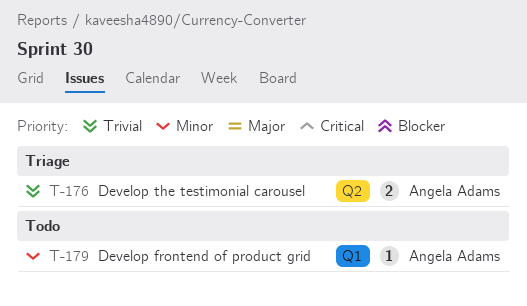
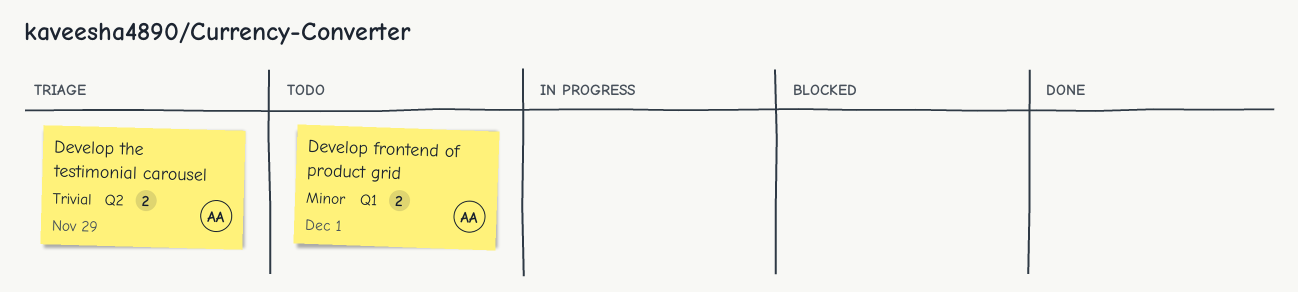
Develop frontend of product grid, estimate: 1 -> 2

